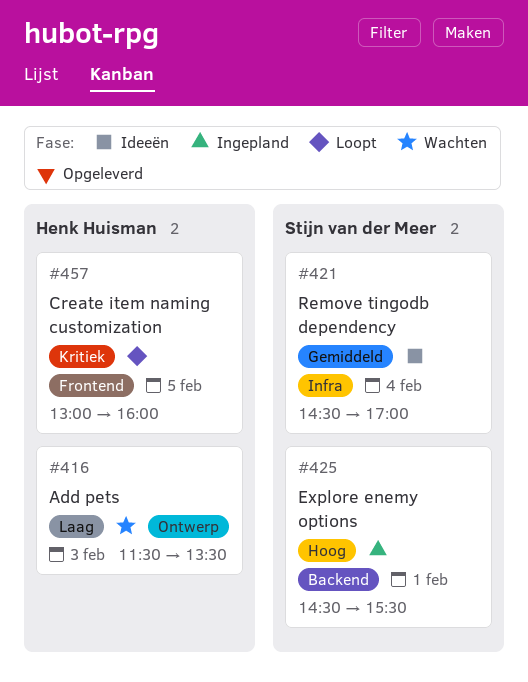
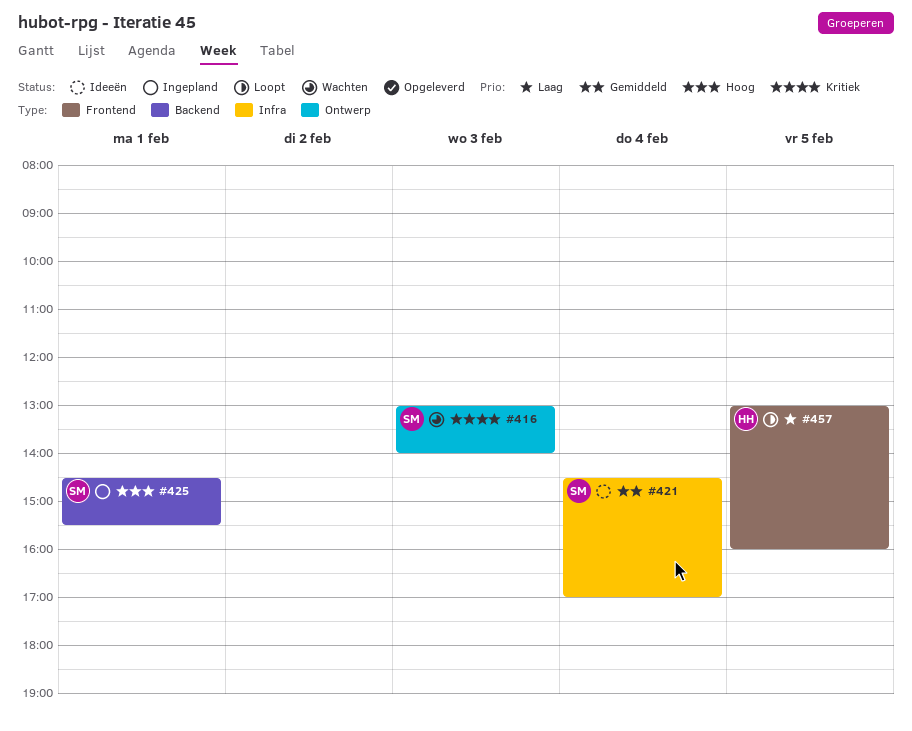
#416, owner: Henk Huisman -> Stijn van der Meer
#416, priority: Laag -> Kritiek
#416, begins: 11:30 -> 13:00
#416, ends: 13:30 -> 14:00
#457, priority: Kritiek -> Laag

